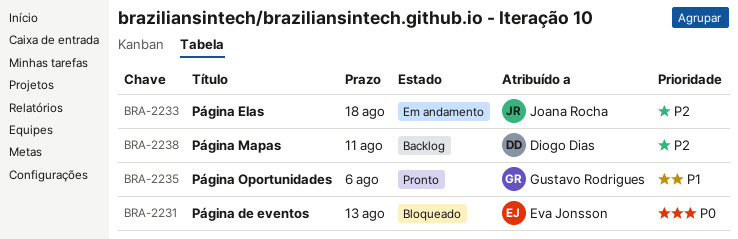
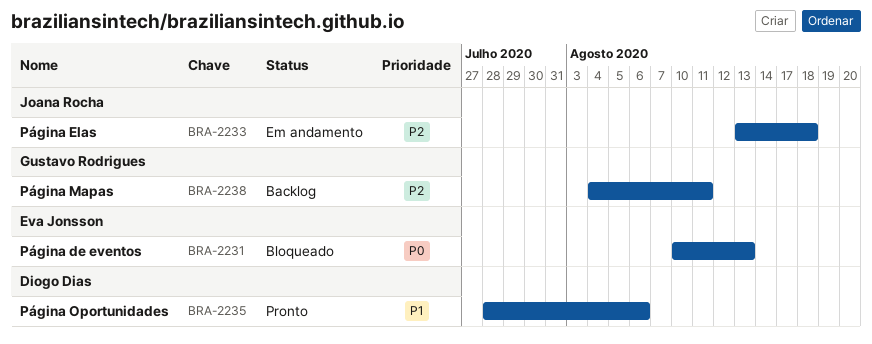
BRA-2235, owner: Gustavo Rodrigues -> Diogo Dias
BRA-2238, owner: Diogo Dias -> Gustavo Rodrigues

